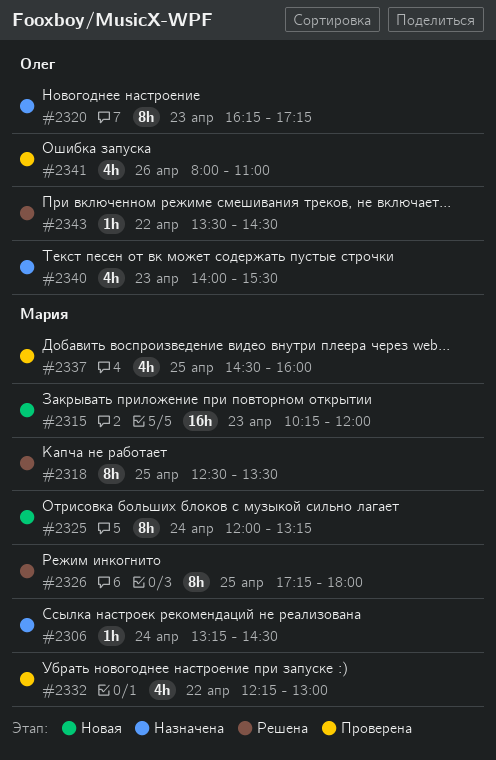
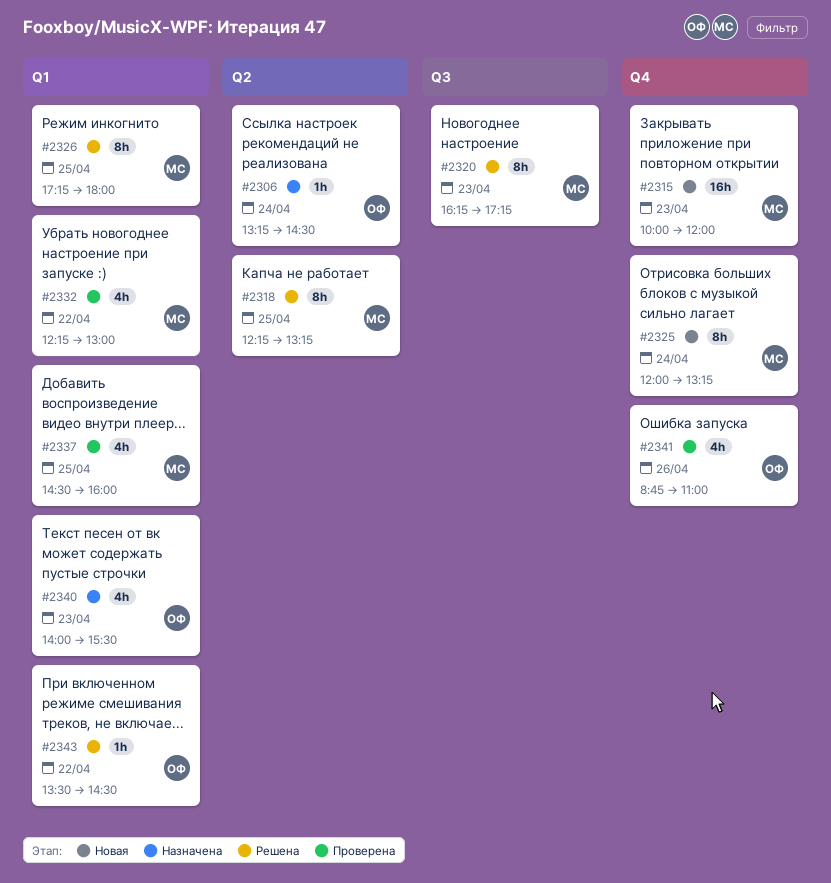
#2306, owner: Мария -> Олег
#2315, begins: 10:15 -> 10:00
#2318, begins: 12:30 -> 12:15
#2318, ends: 13:30 -> 13:15
#2320, status: Назначена -> Решена
#2320, owner: Олег -> Мария
#2341, begins: 08:00 -> 08:45

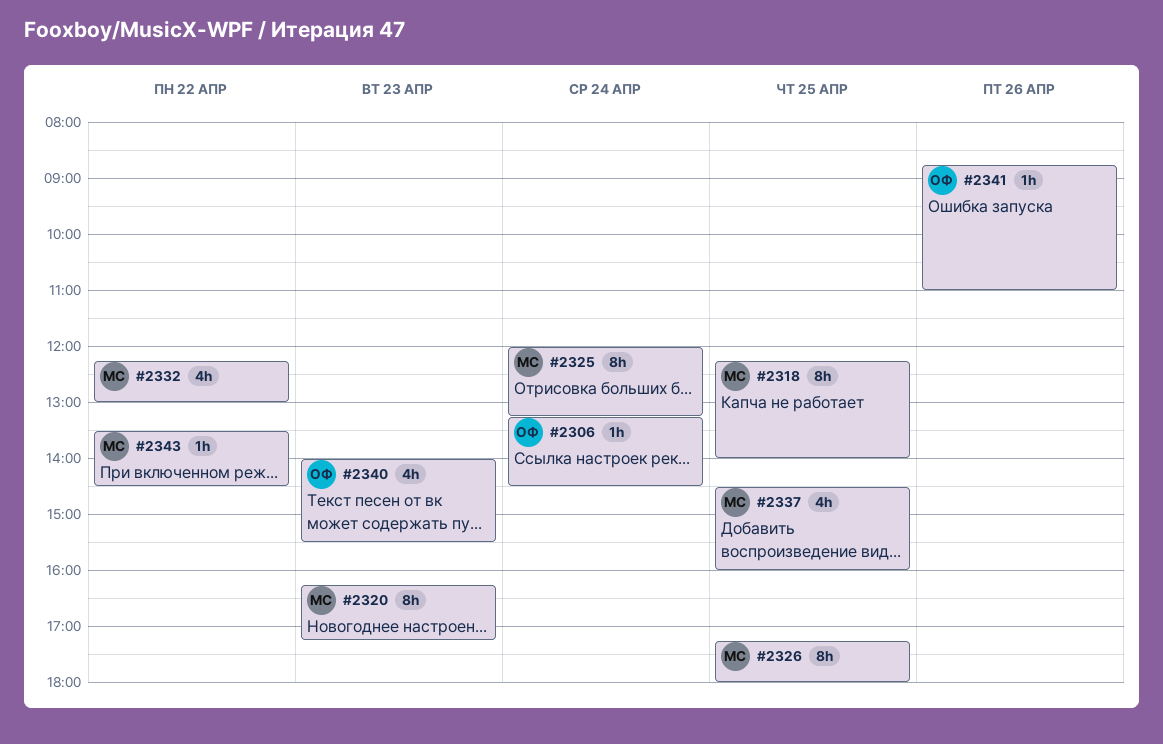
#2315: present -> none
#2318, ends: 13:15 -> 14:00
#2341, estimate: 4h -> 1h
#2343, owner: ОФ -> МС

